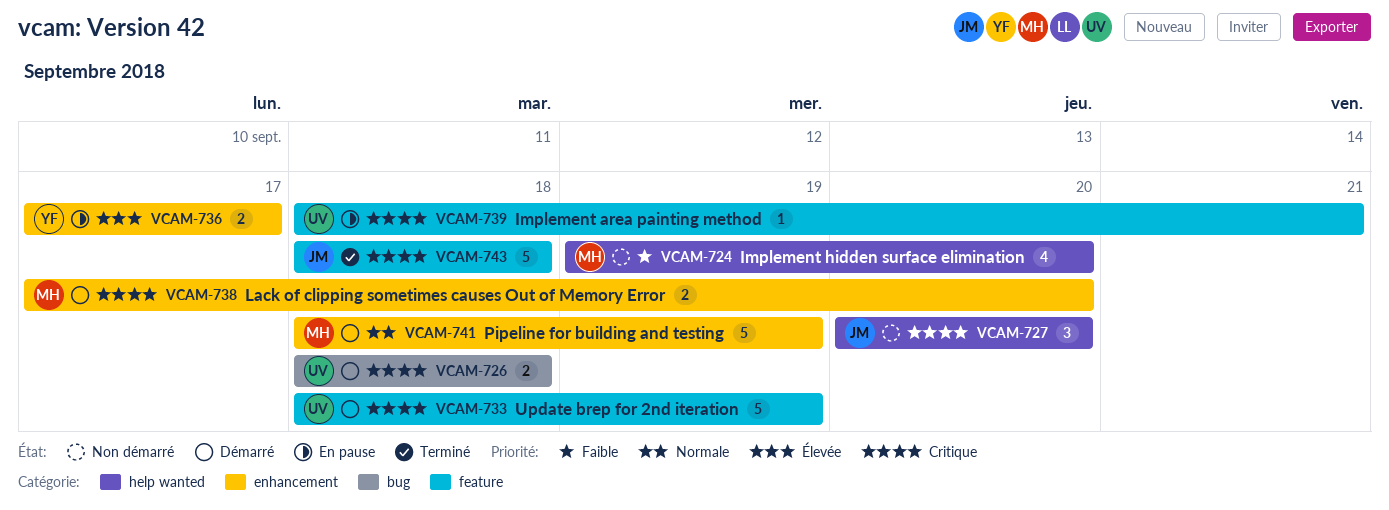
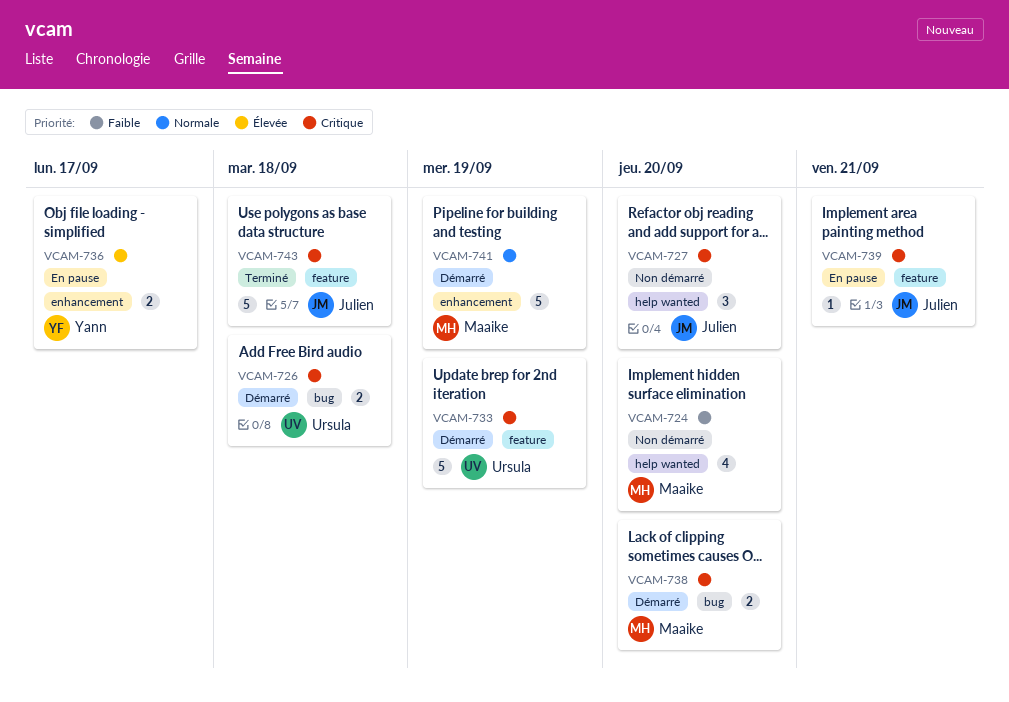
VCAM-738, label: enhancement -> bug
VCAM-739, owner: Ursula -> Julien

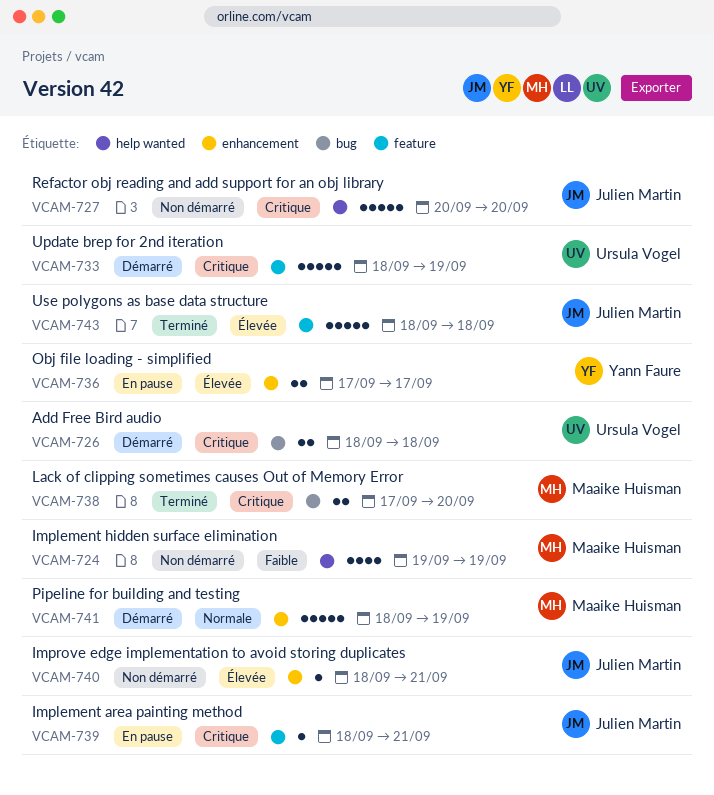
VCAM-724, due: Sep 20 -> Sep 19
VCAM-727, estimate: 3 -> 5
VCAM-738, status: Démarré -> Terminé
VCAM-740: none -> present
VCAM-743, priority: Critique -> Élevée

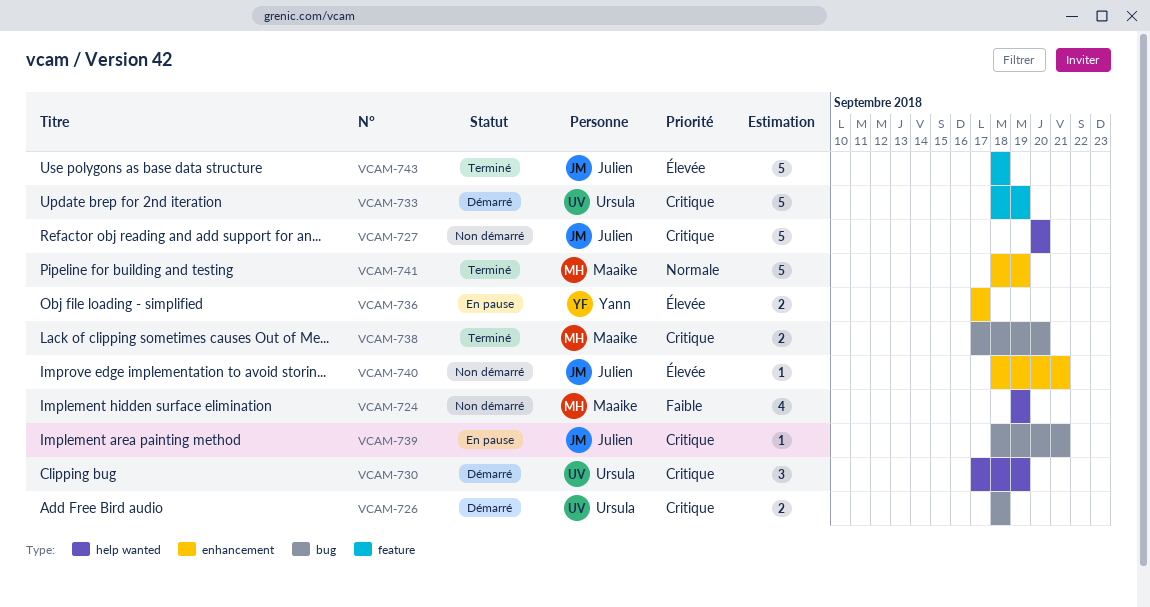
VCAM-730: none -> present
VCAM-739, label: feature -> bug
VCAM-741, status: Démarré -> Terminé

